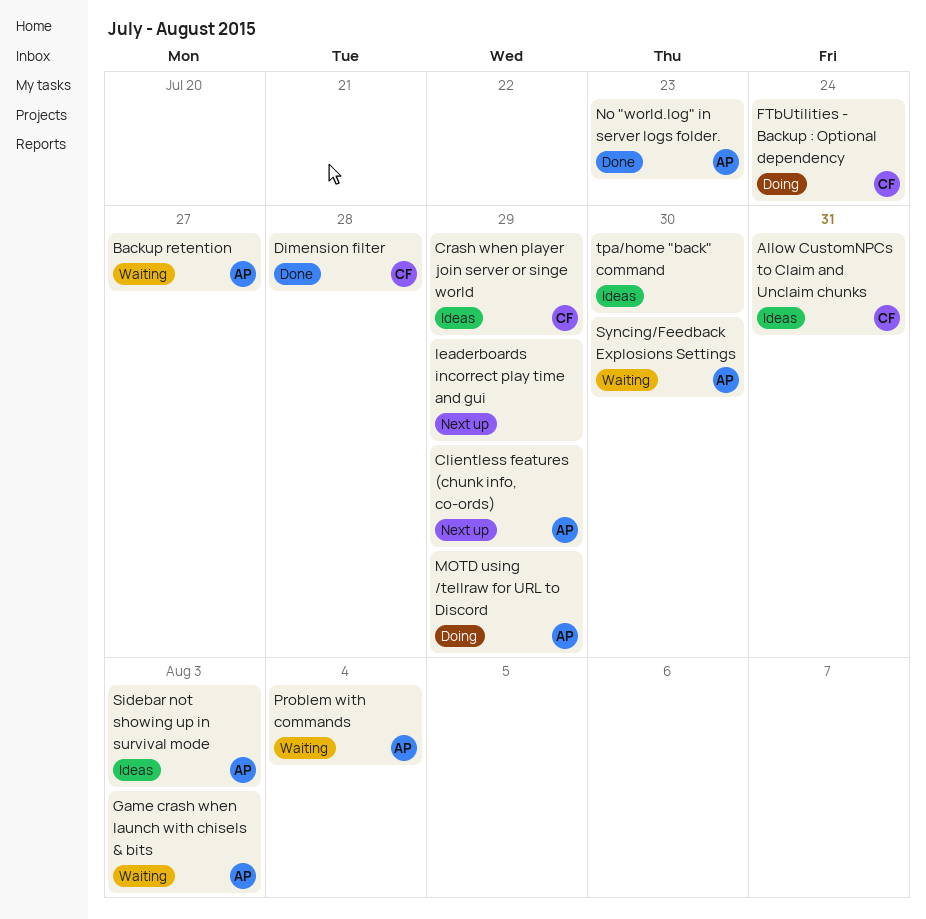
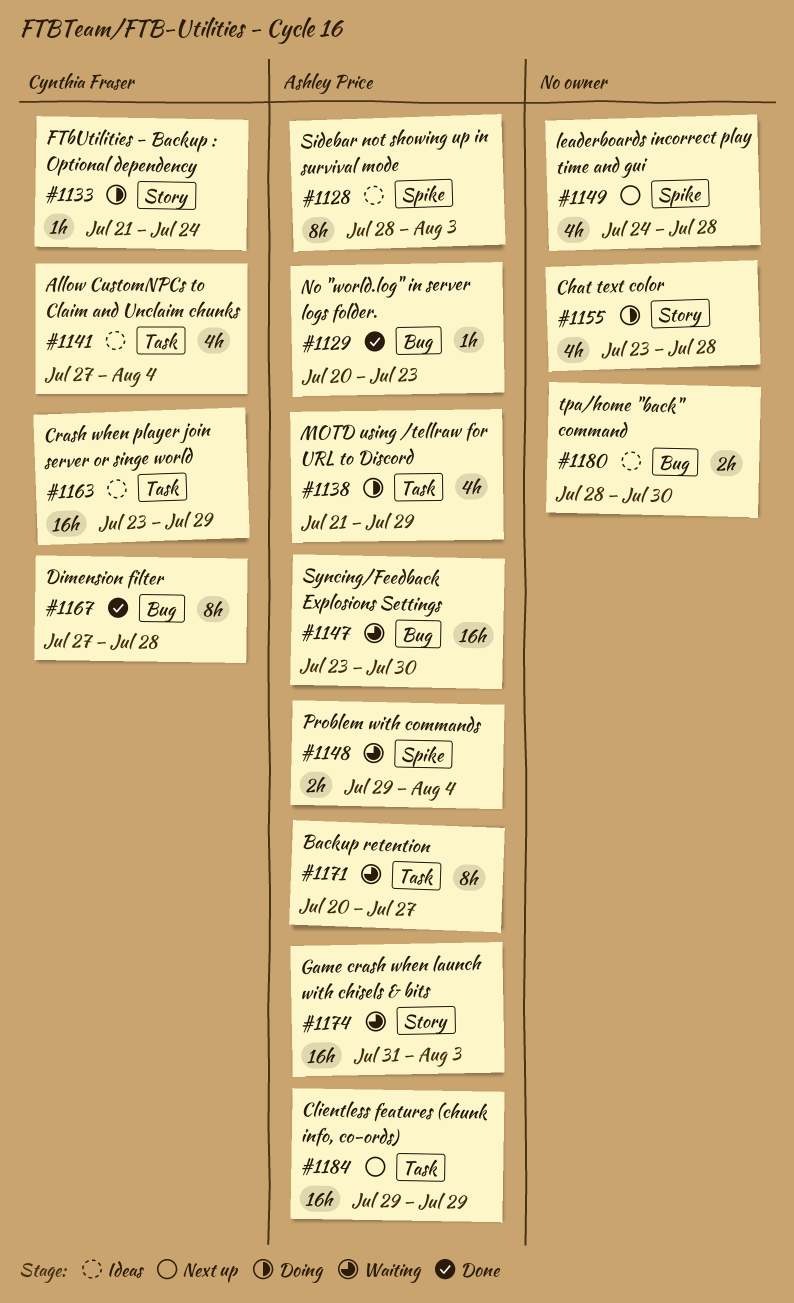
Allow CustomNPCs to Claim and Unclaim chunks, due: Jul 31 -> Aug 4
Chat text color: none -> present
leaderboards incorrect play time and gui, due: Jul 29 -> Jul 28

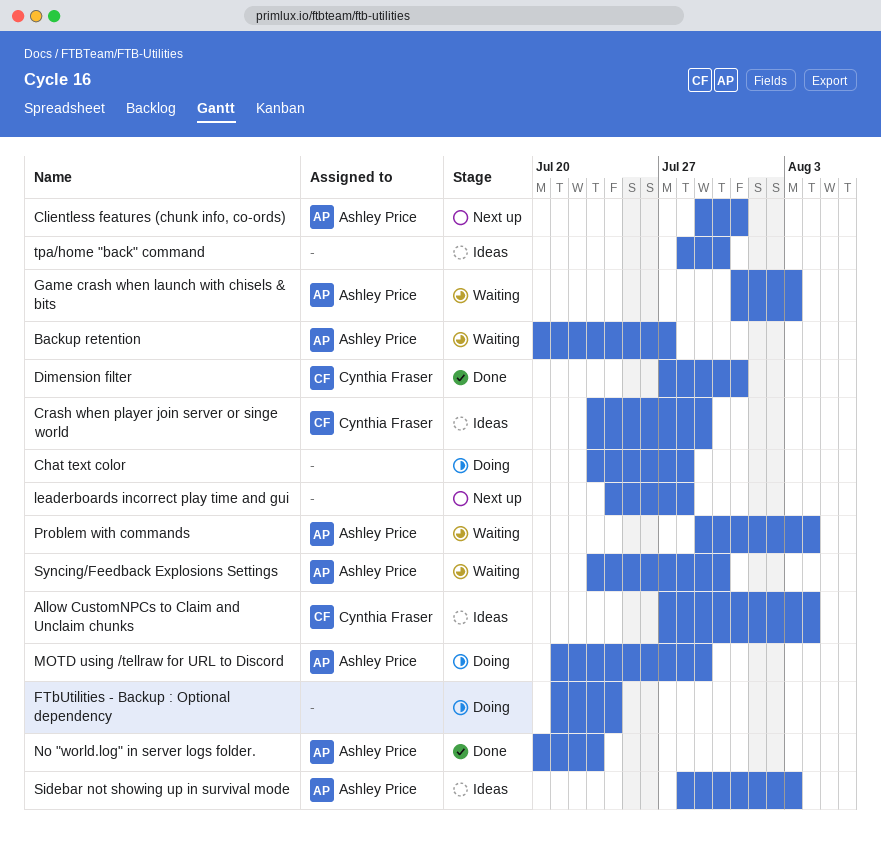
Clientless features (chunk info, co-ords), due: Jul 29 -> Jul 31
Dimension filter, due: Jul 28 -> Jul 31
FTbUtilities - Backup : Optional dependency, owner: Cynthia Fraser -> none

